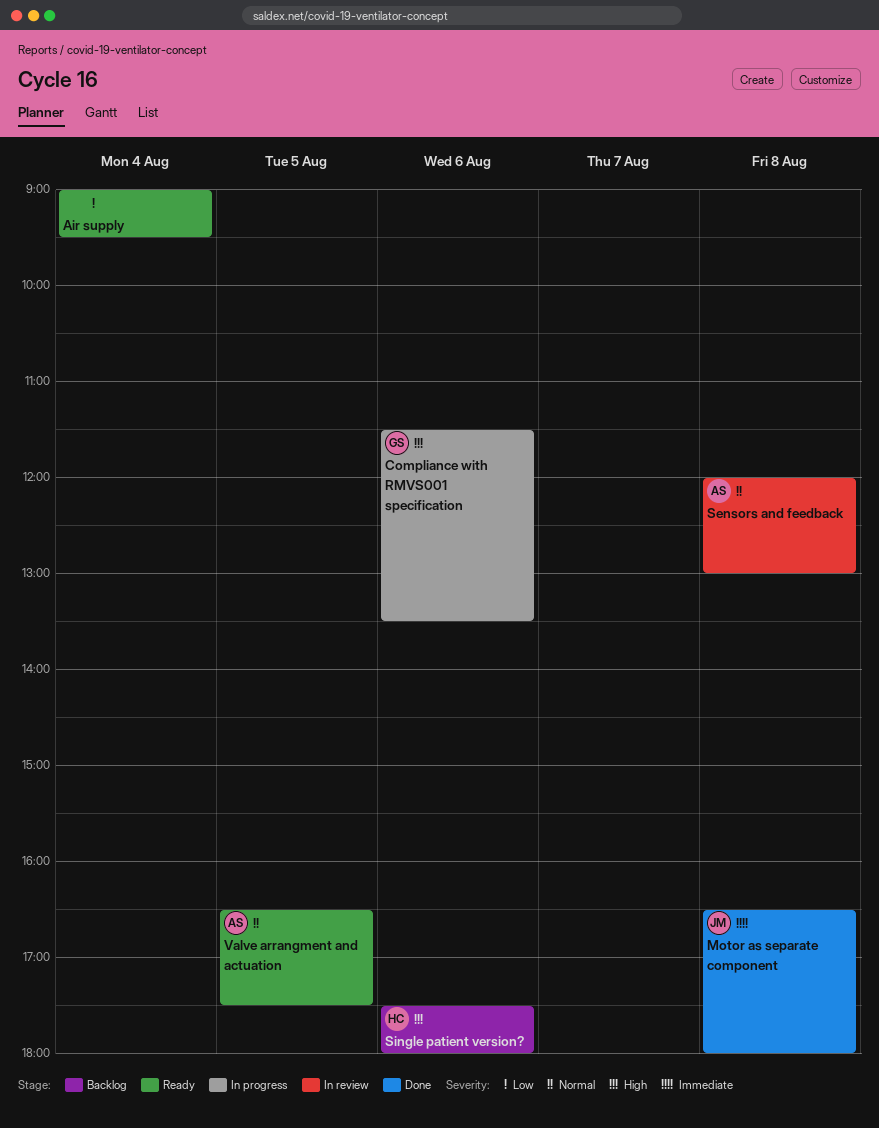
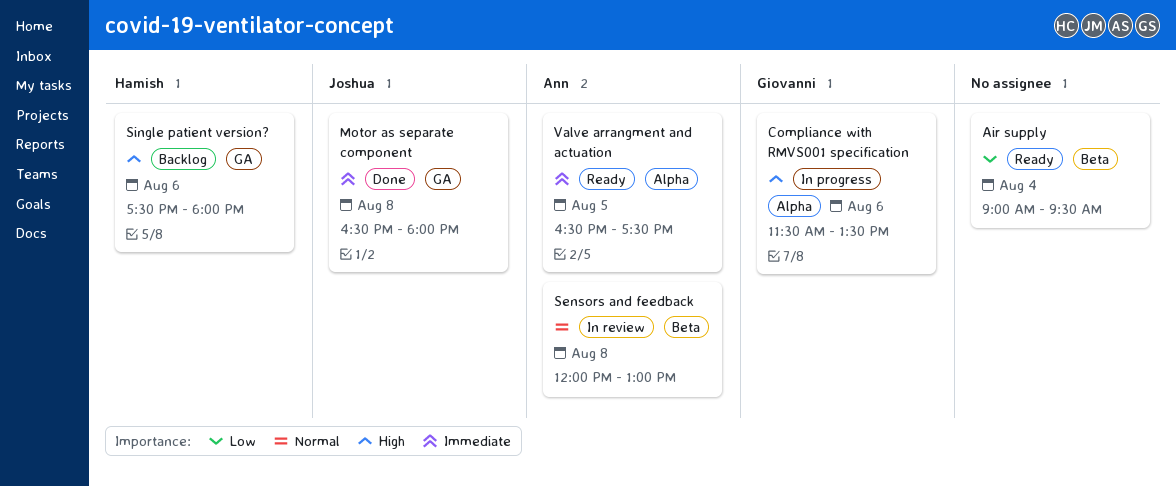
Valve arrangment and actuation, priority: Normal -> Immediate

